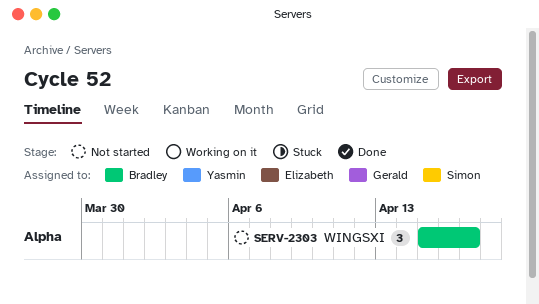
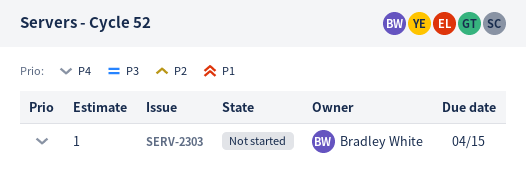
SERV-2303, estimate: 3 -> 1
SERV-2303, due: Apr 17 -> Apr 15

